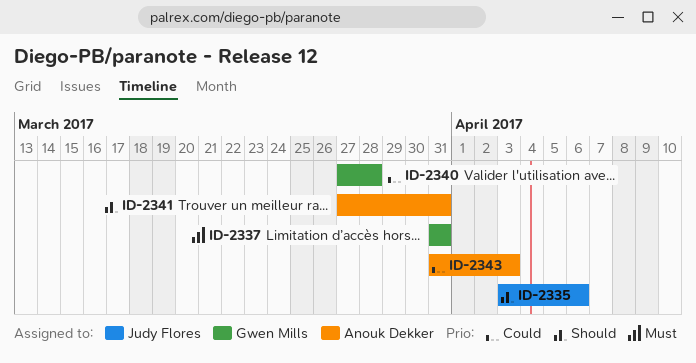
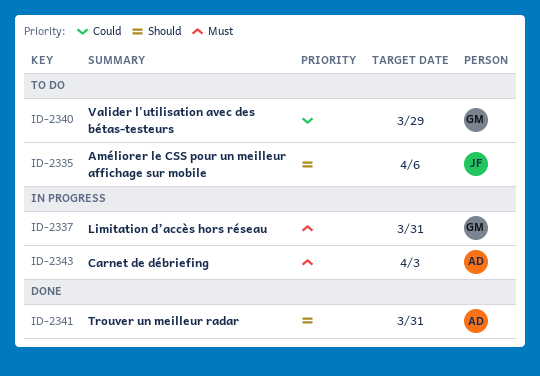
ID-2340, due: Mar 28 -> Mar 29
ID-2343, priority: Could -> Must

